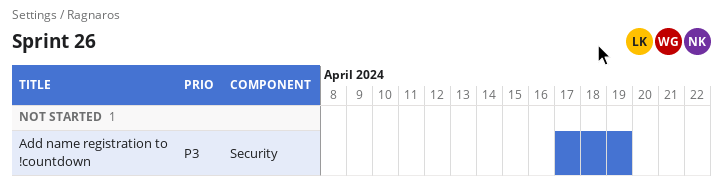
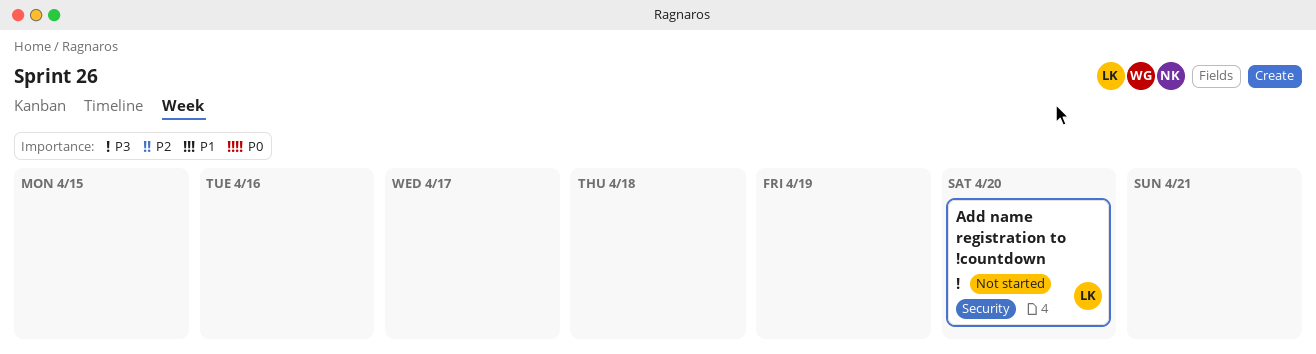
Add name registration to !countdown, due: Apr 19 -> Apr 20

